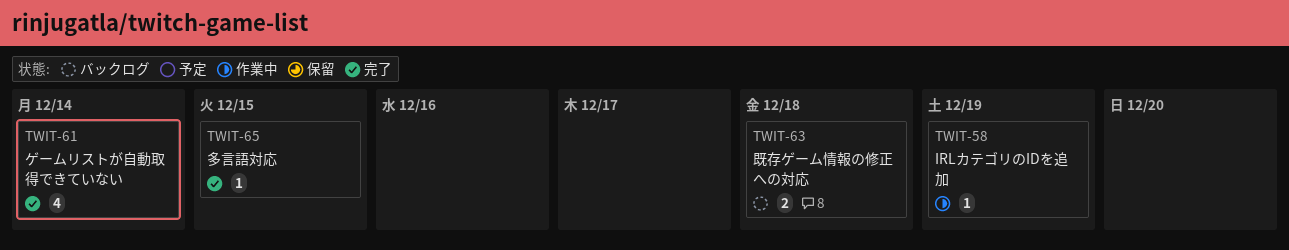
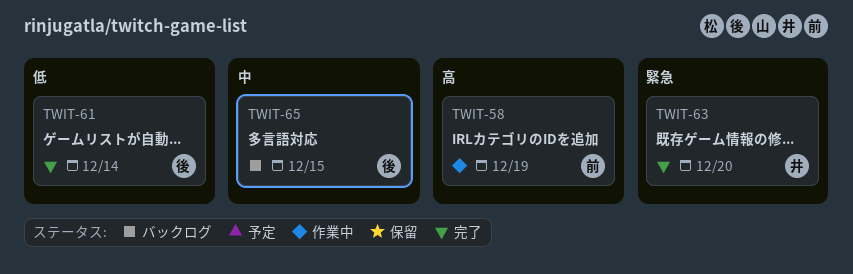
TWIT-63, status: バックログ -> 完了
TWIT-63, due: Dec 18 -> Dec 20
TWIT-65, status: 完了 -> バックログ

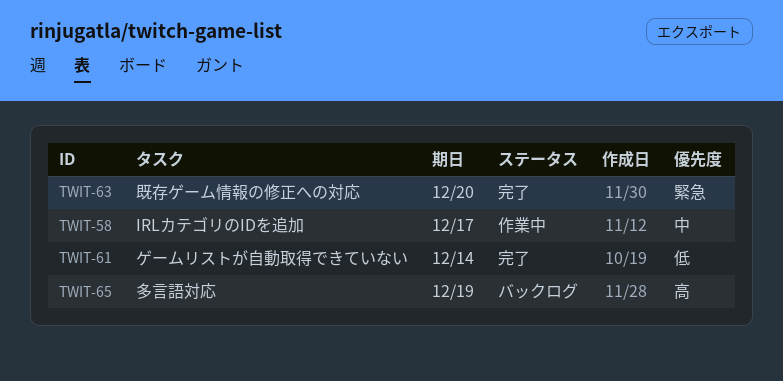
TWIT-58, priority: 高 -> 中
TWIT-58, due: Dec 19 -> Dec 17
TWIT-65, priority: 中 -> 高
TWIT-65, due: Dec 15 -> Dec 19

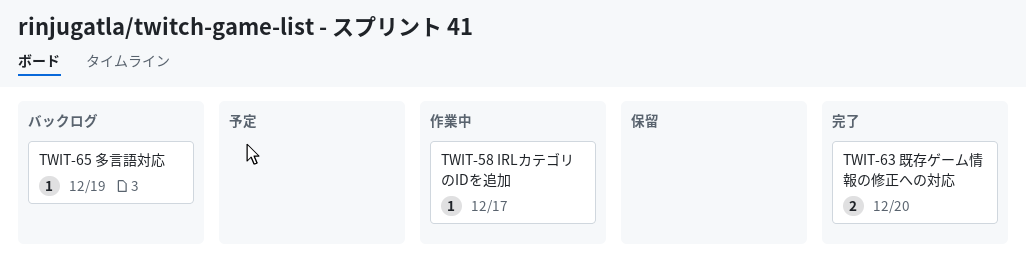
TWIT-61: present -> none

